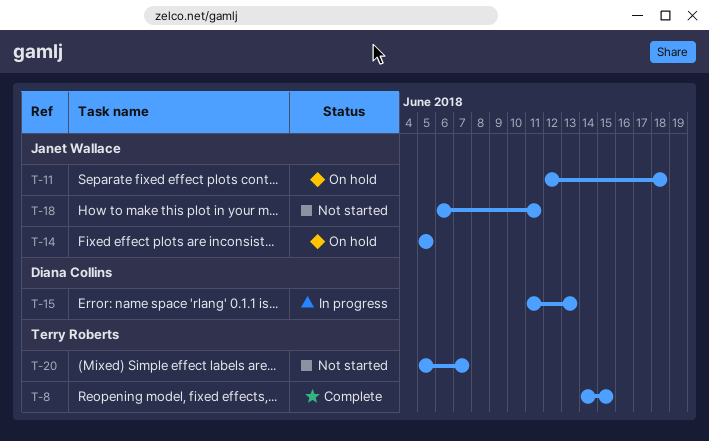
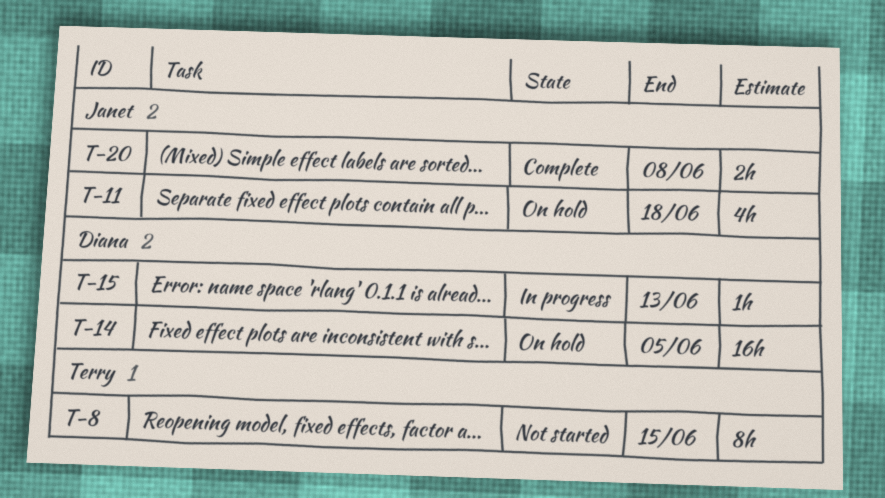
T-8, status: Complete -> Not started
T-14, owner: Janet Wallace -> Diana Collins
T-18: present -> none
T-20, status: Not started -> Complete
T-20, owner: Terry Roberts -> Janet Wallace
T-20, due: Jun 7 -> Jun 8

